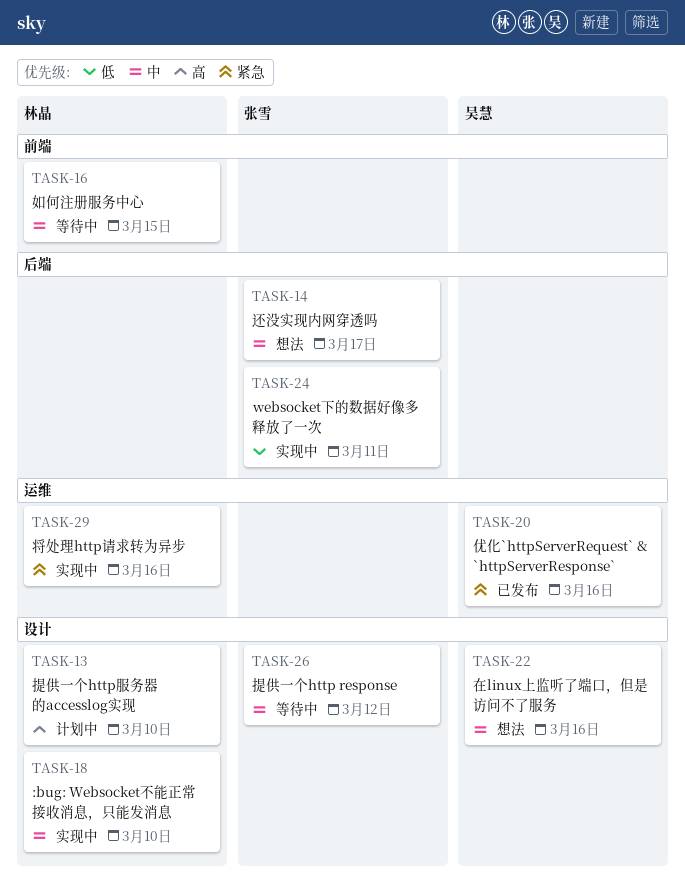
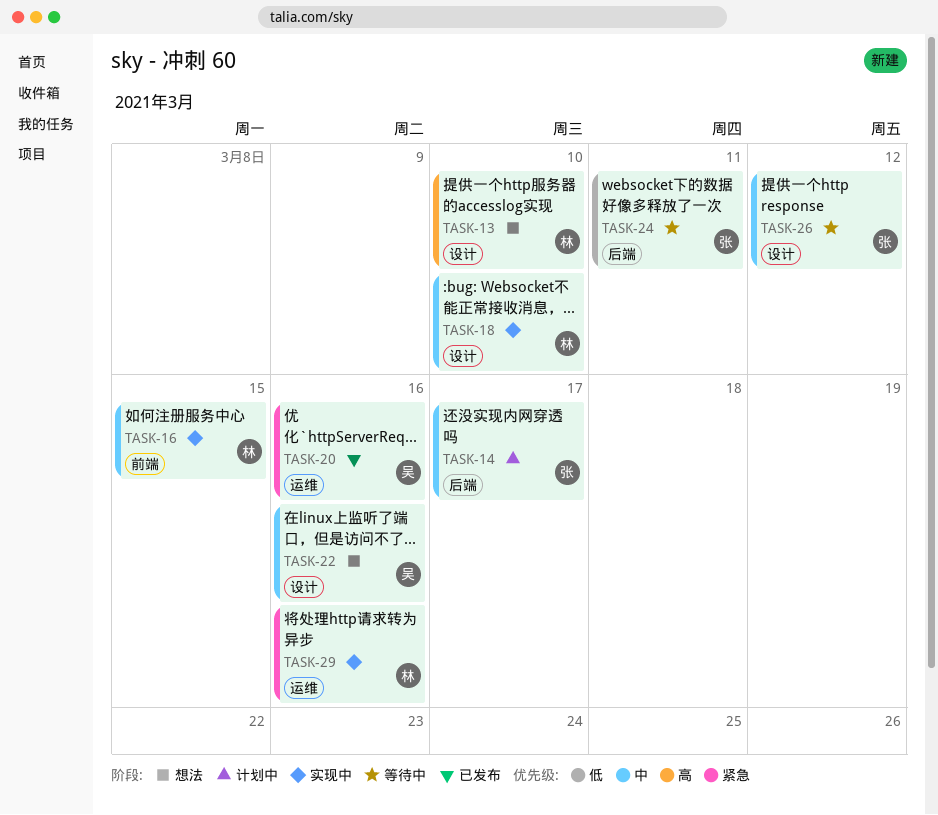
TASK-13, status: 计划中 -> 想法
TASK-14, status: 想法 -> 计划中
TASK-16, status: 等待中 -> 实现中
TASK-24, status: 实现中 -> 等待中

